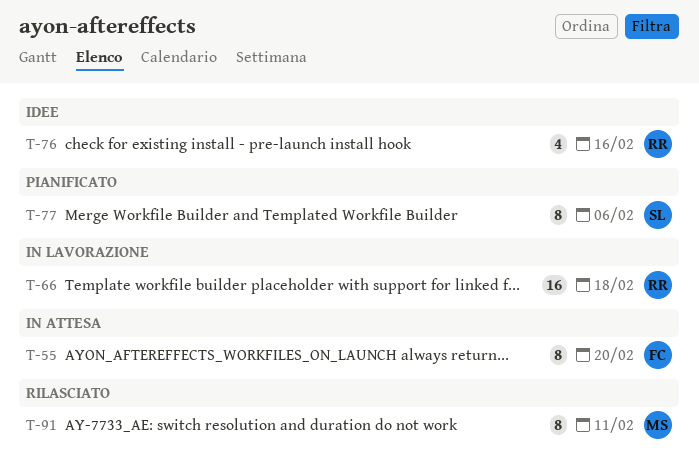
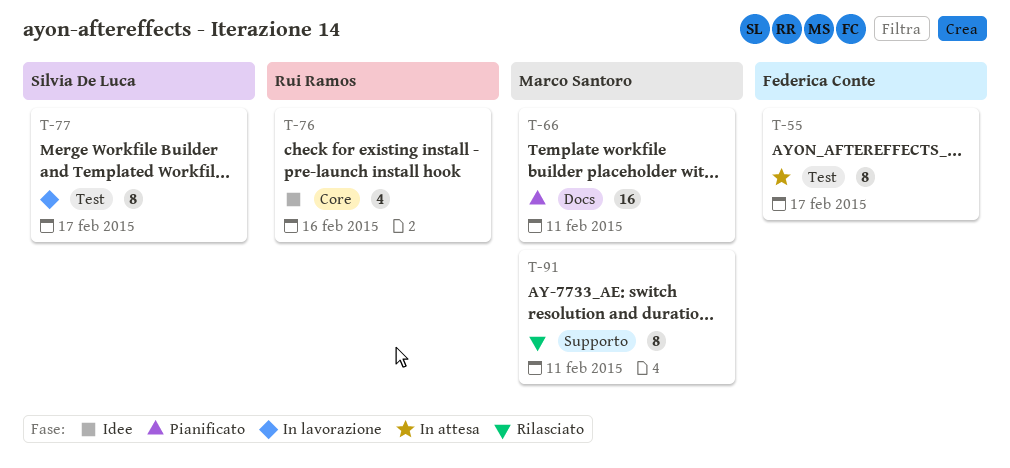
T-55, due: Feb 20 -> Feb 17
T-66, status: In lavorazione -> Pianificato
T-66, owner: Rui Ramos -> Marco Santoro
T-66, due: Feb 18 -> Feb 11
T-77, status: Pianificato -> In lavorazione
T-77, due: Feb 6 -> Feb 17

